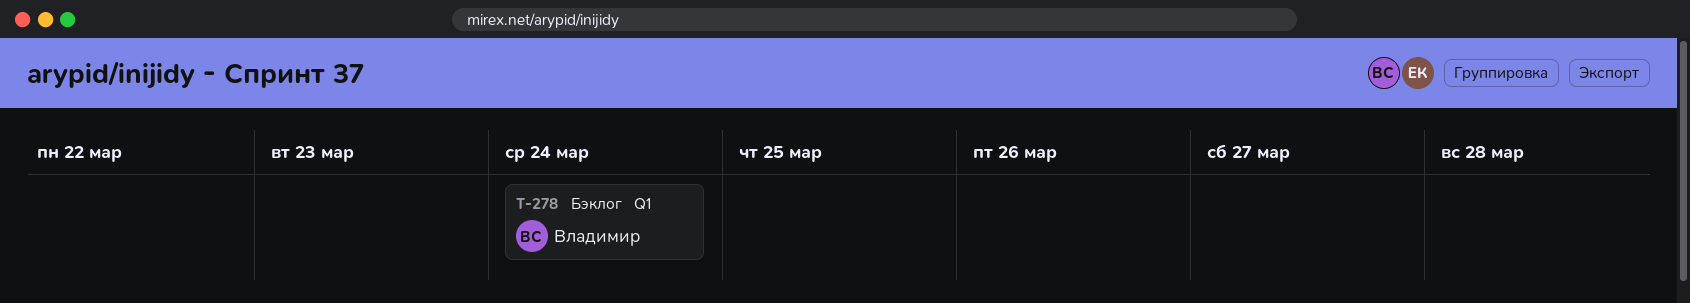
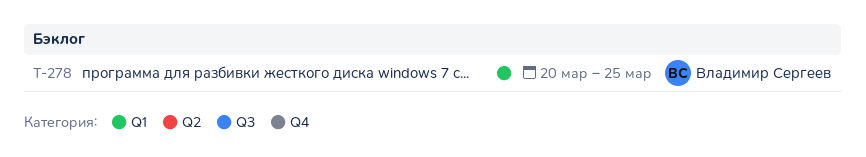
T-278, due: Mar 24 -> Mar 25

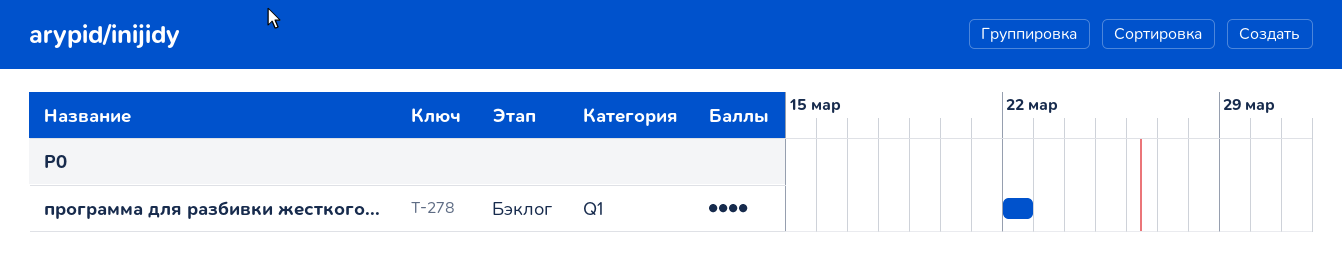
T-278, start: Mar 20 -> Mar 22
T-278, due: Mar 25 -> Mar 22

